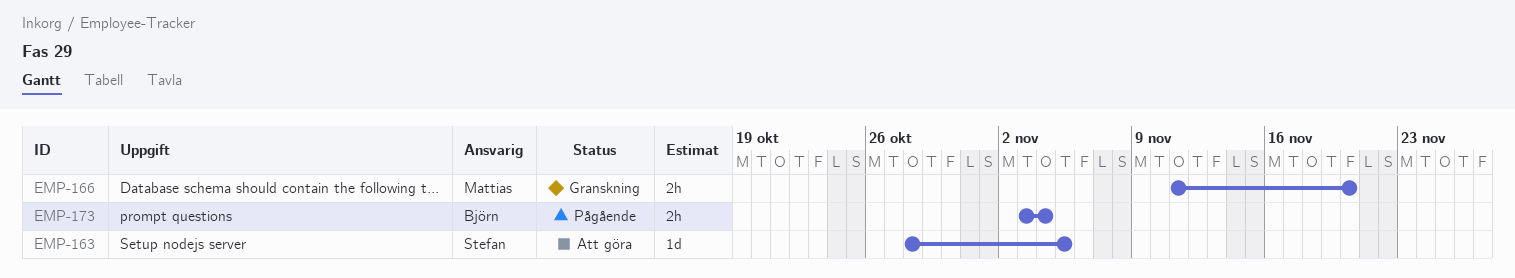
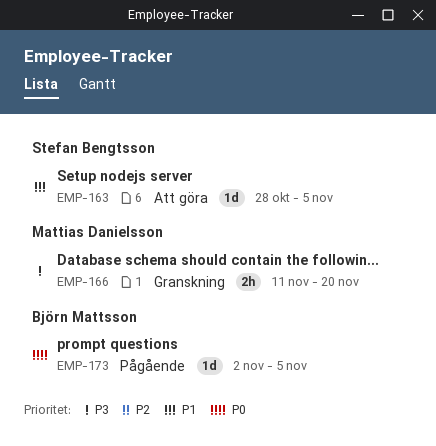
EMP-173, estimate: 2h -> 1d
EMP-173, start: Nov 3 -> Nov 2
EMP-173, due: Nov 4 -> Nov 5

